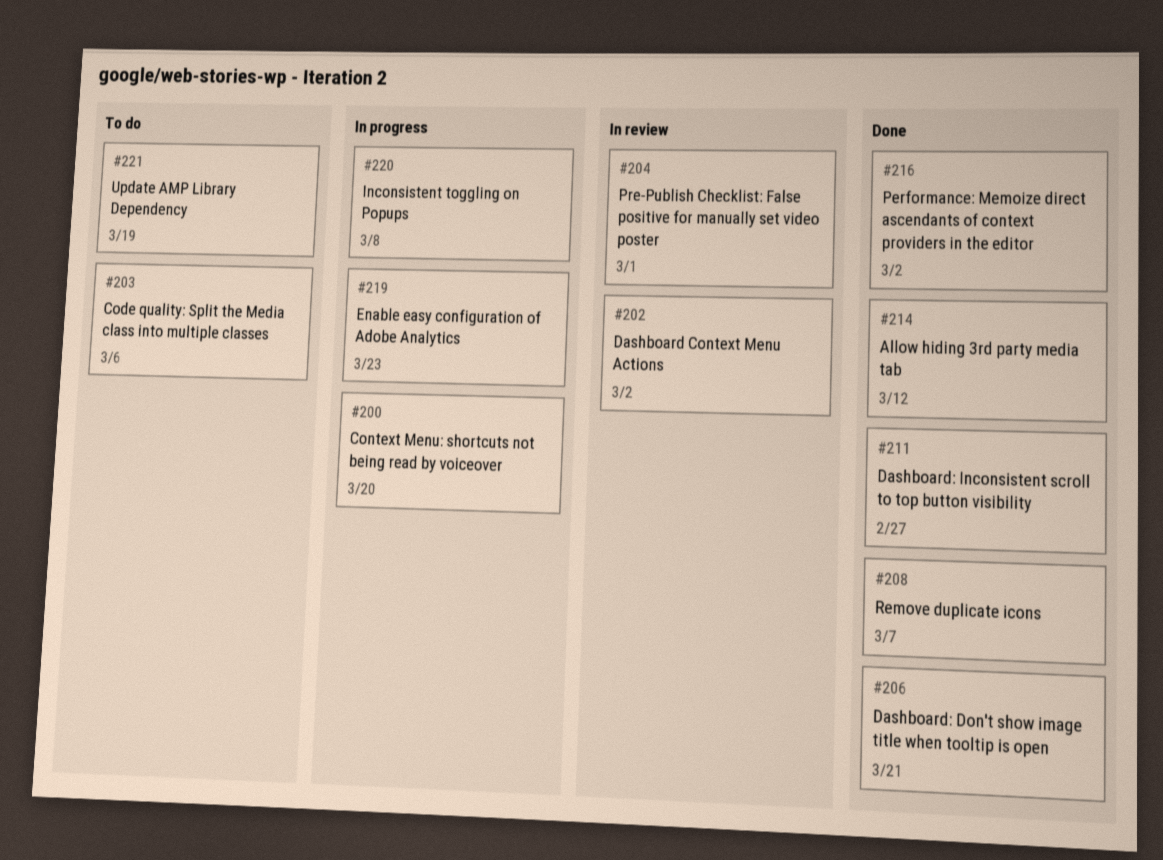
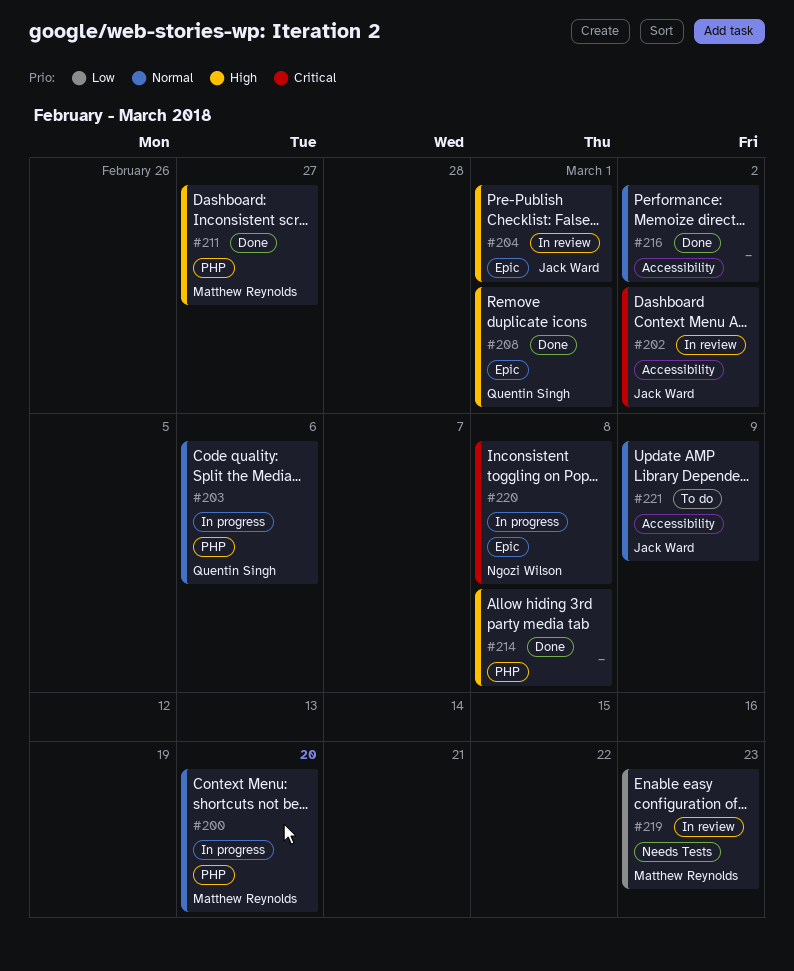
#203, status: To do -> In progress
#206: present -> none
#208, due: Mar 7 -> Mar 1
#214, due: Mar 12 -> Mar 8
#219, status: In progress -> In review
#221, due: Mar 19 -> Mar 9

